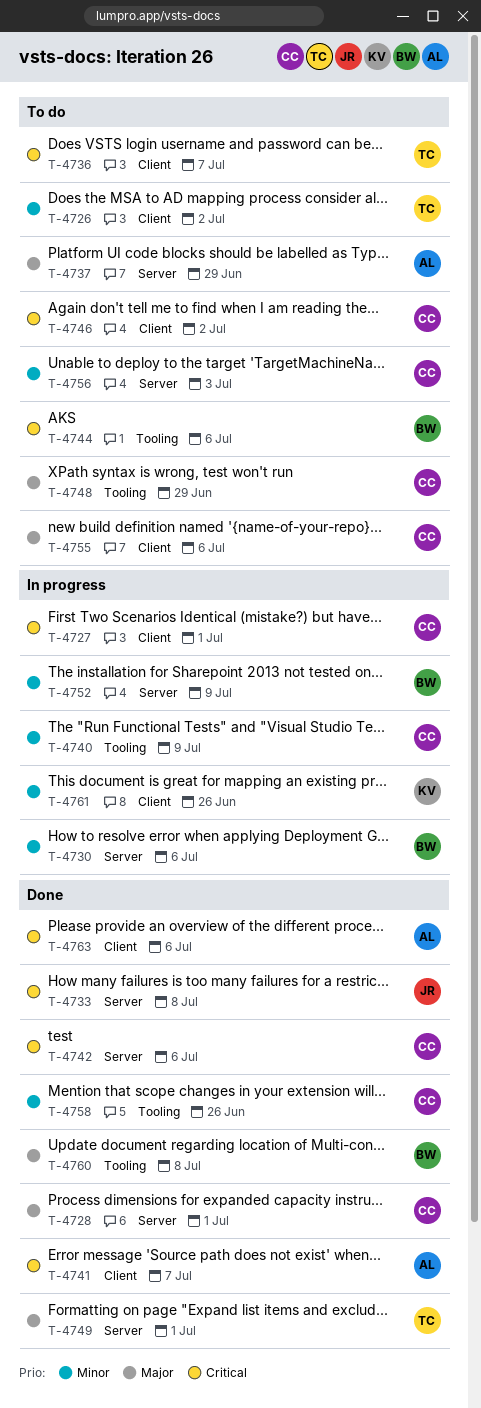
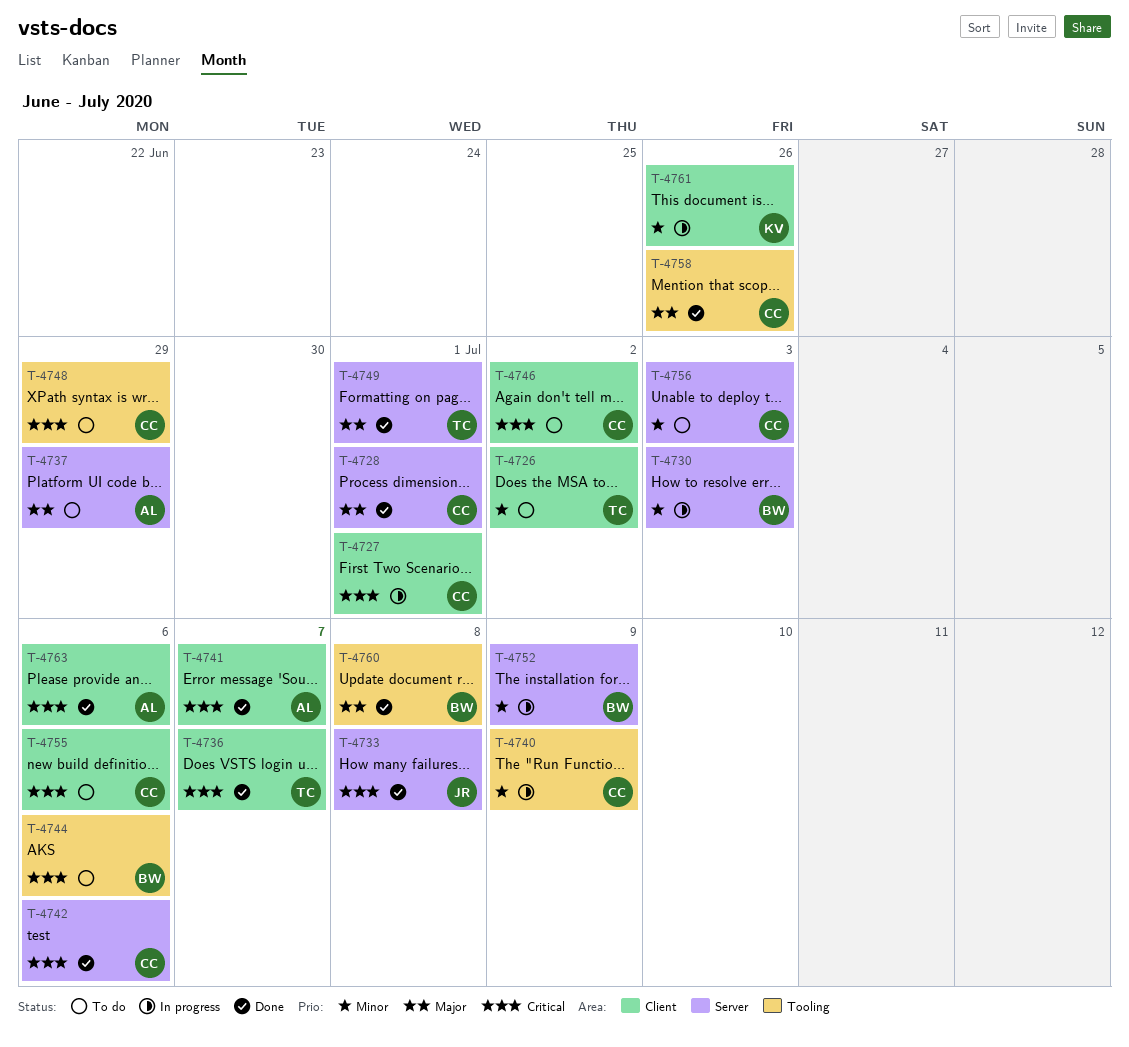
T-4730, due: Jul 6 -> Jul 3
T-4736, status: To do -> Done
T-4748, priority: Major -> Critical
T-4755, priority: Major -> Critical
T-4758, priority: Minor -> Major

